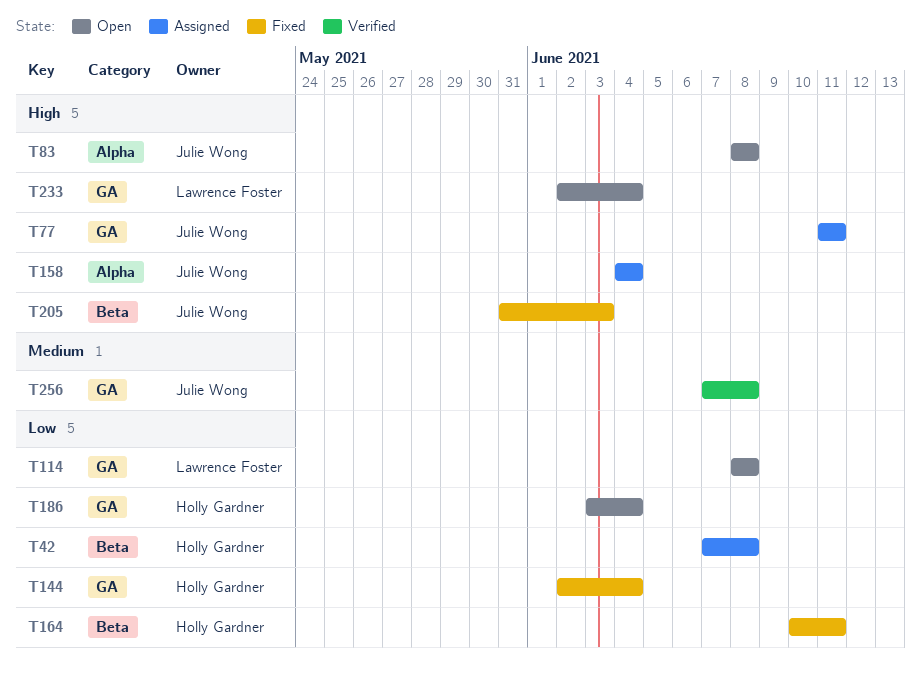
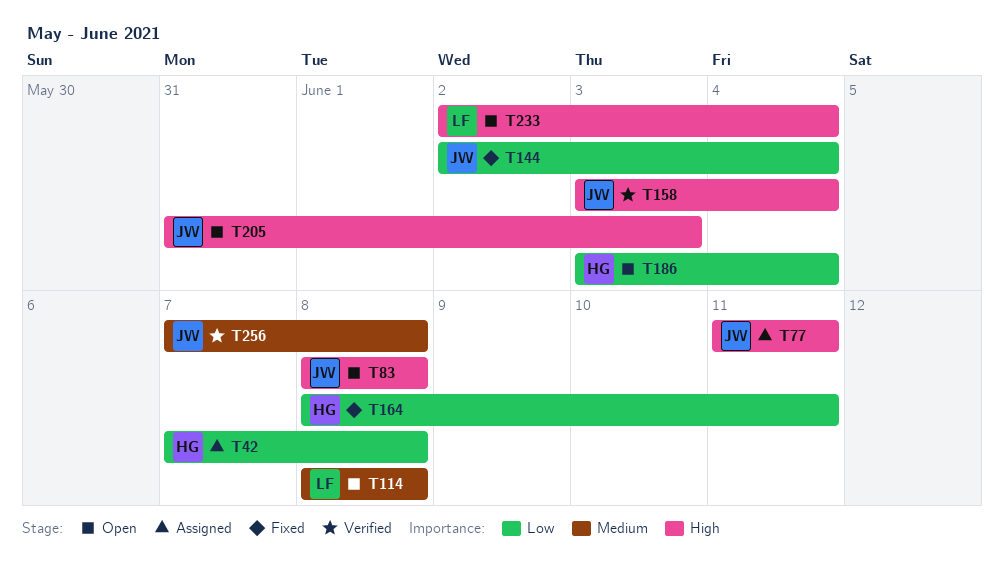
T114, priority: Low -> Medium
T144, owner: Holly Gardner -> Julie Wong
T158, status: Assigned -> Verified
T158, start: Jun 4 -> Jun 3
T164, start: Jun 10 -> Jun 8
T205, status: Fixed -> Open

